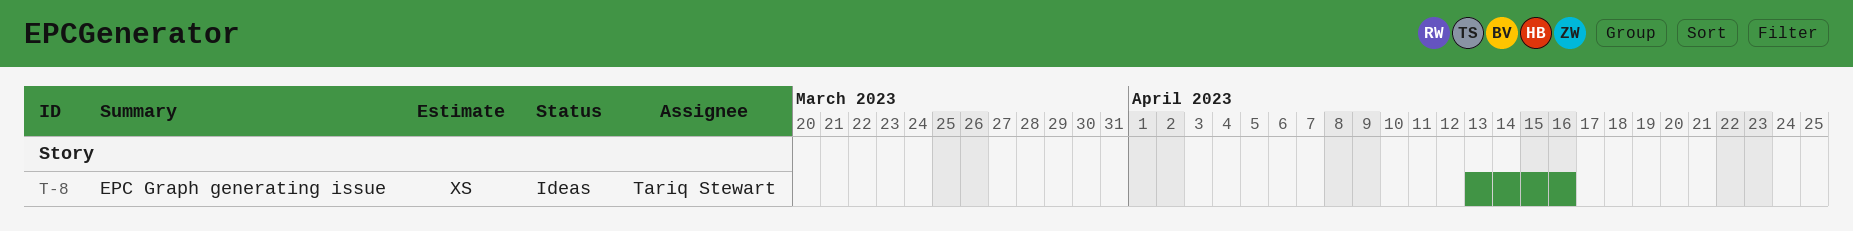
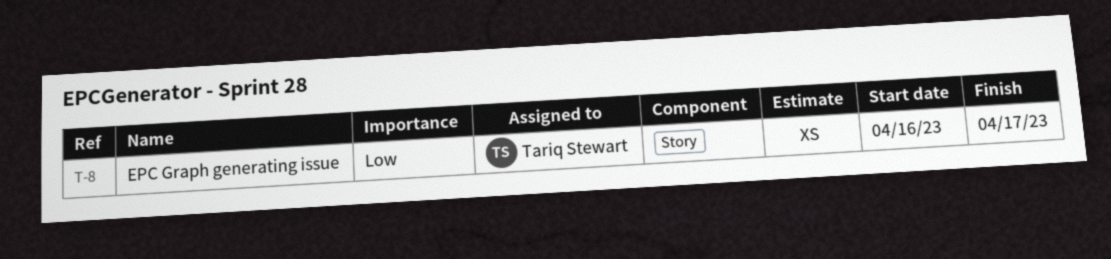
T-8, start: Apr 13 -> Apr 16
T-8, due: Apr 16 -> Apr 17

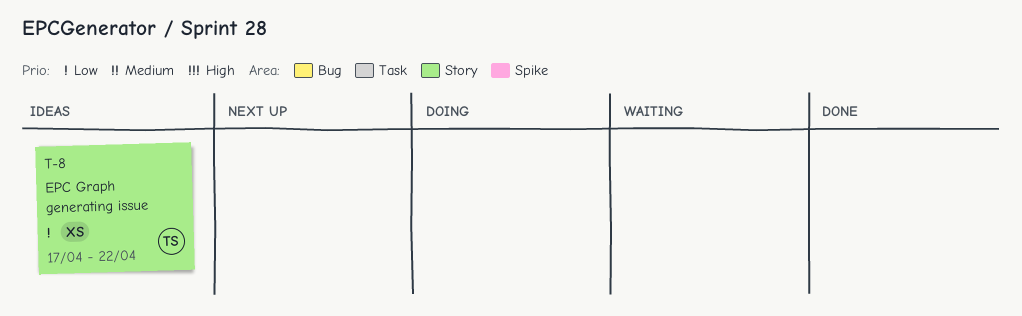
T-8, start: Apr 16 -> Apr 17
T-8, due: Apr 17 -> Apr 22

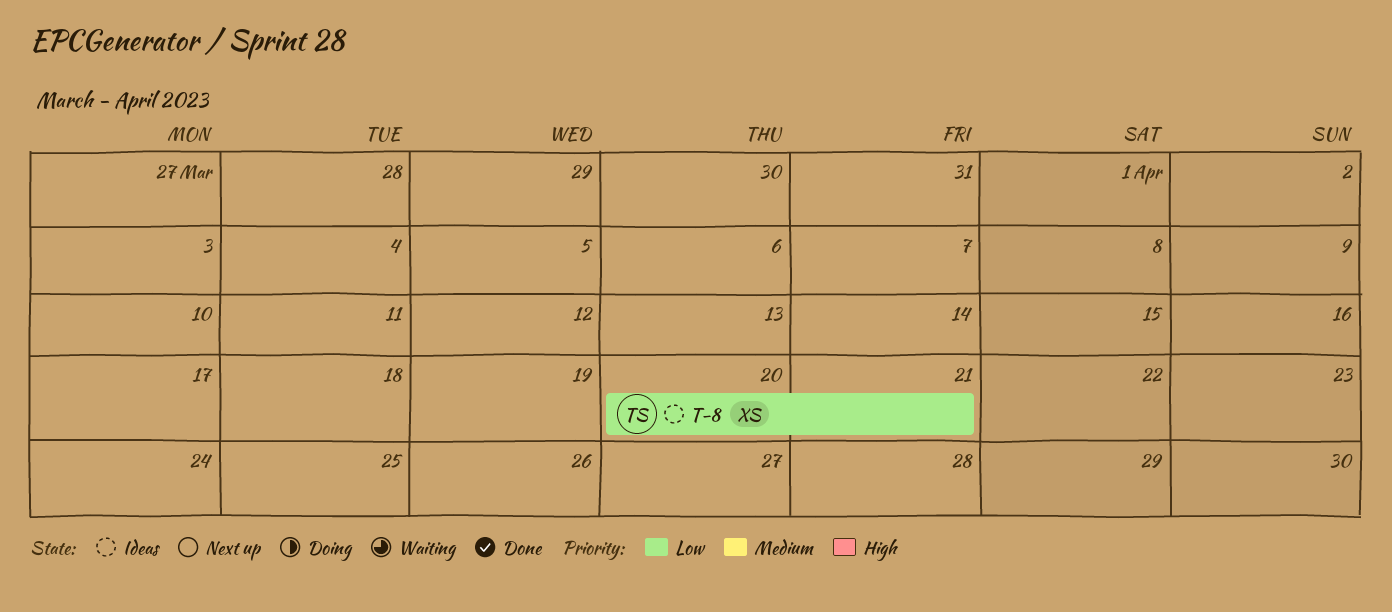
T-8, start: Apr 17 -> Apr 20
T-8, due: Apr 22 -> Apr 21

